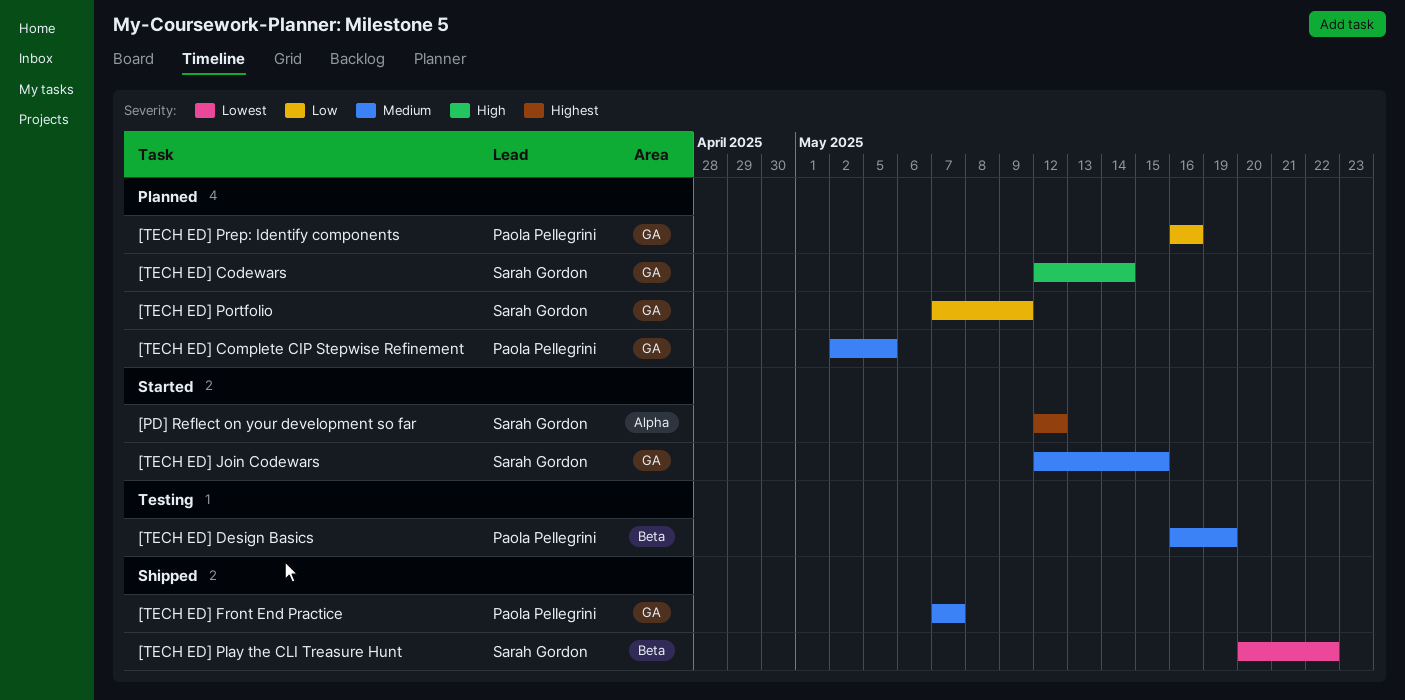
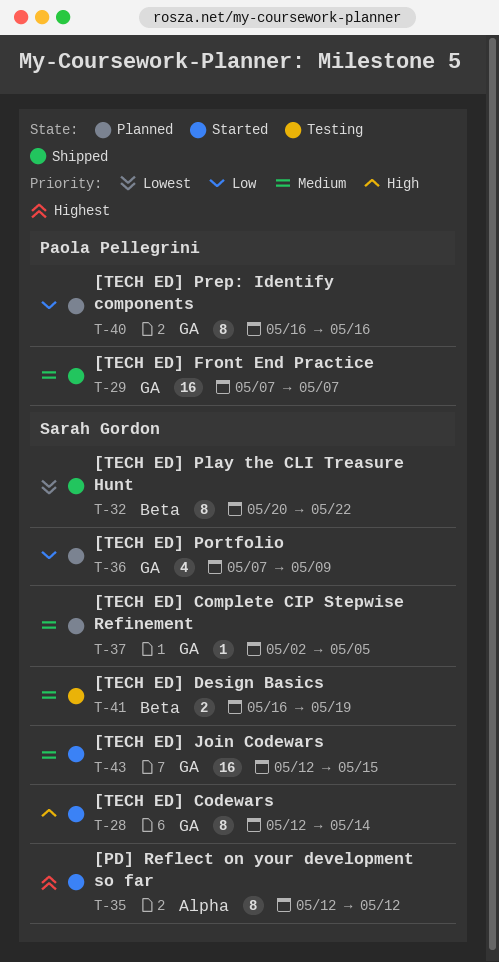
[TECH ED] Codewars, status: Planned -> Started
[TECH ED] Complete CIP Stepwise Refinement, owner: Paola Pellegrini -> Sarah Gordon
[TECH ED] Design Basics, owner: Paola Pellegrini -> Sarah Gordon

